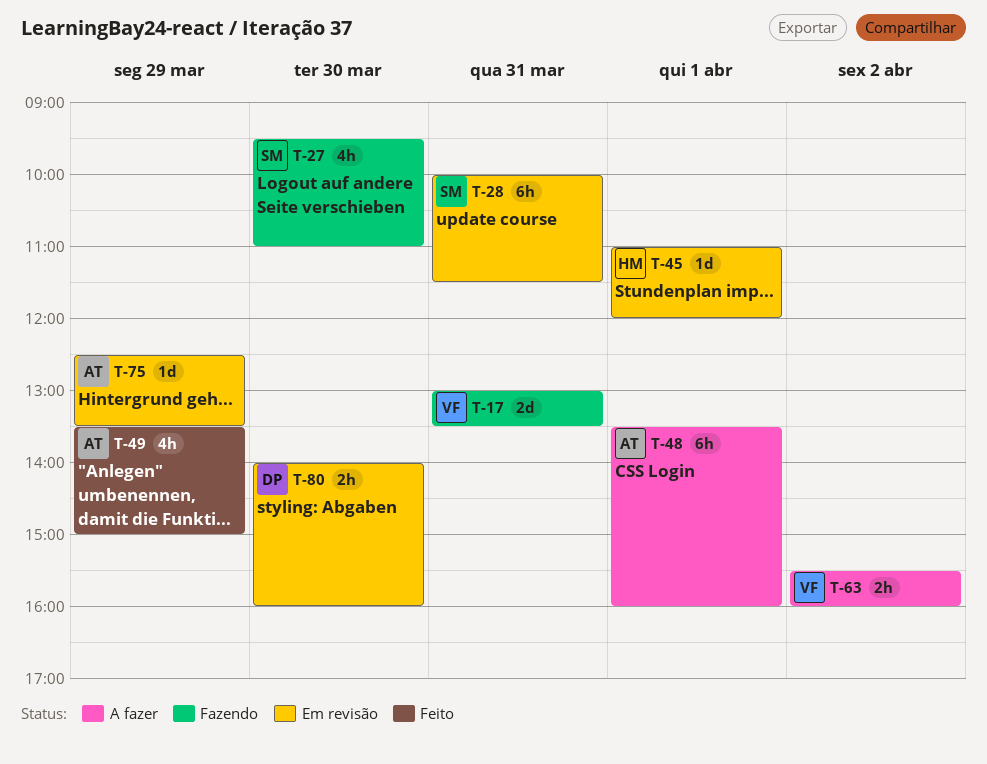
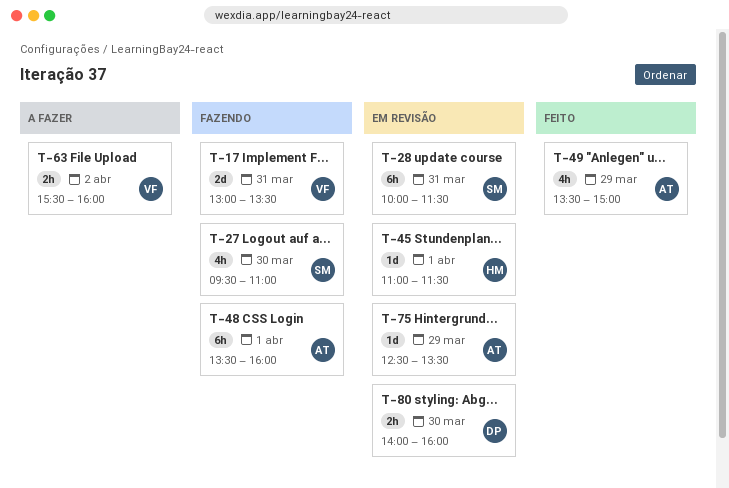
T-45, ends: 12:00 -> 11:30
T-48, status: A fazer -> Fazendo

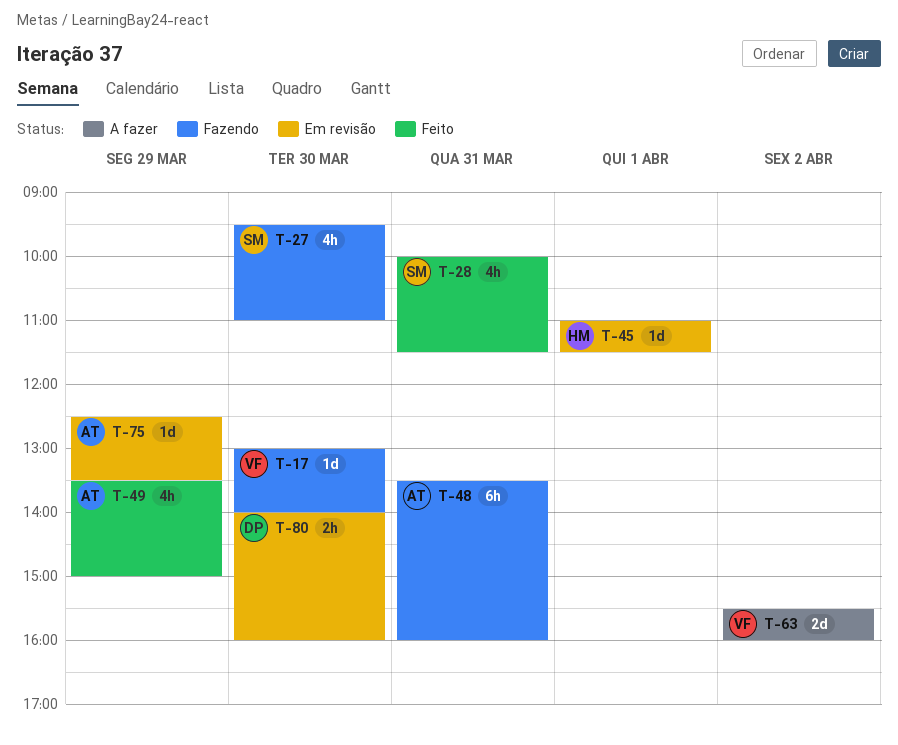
T-17, estimate: 2d -> 1d
T-17, day: Mar 31 -> Mar 30
T-17, ends: 13:30 -> 14:00
T-28, status: Em revisão -> Feito
T-28, estimate: 6h -> 4h
T-48, day: Apr 1 -> Mar 31
T-63, estimate: 2h -> 2d

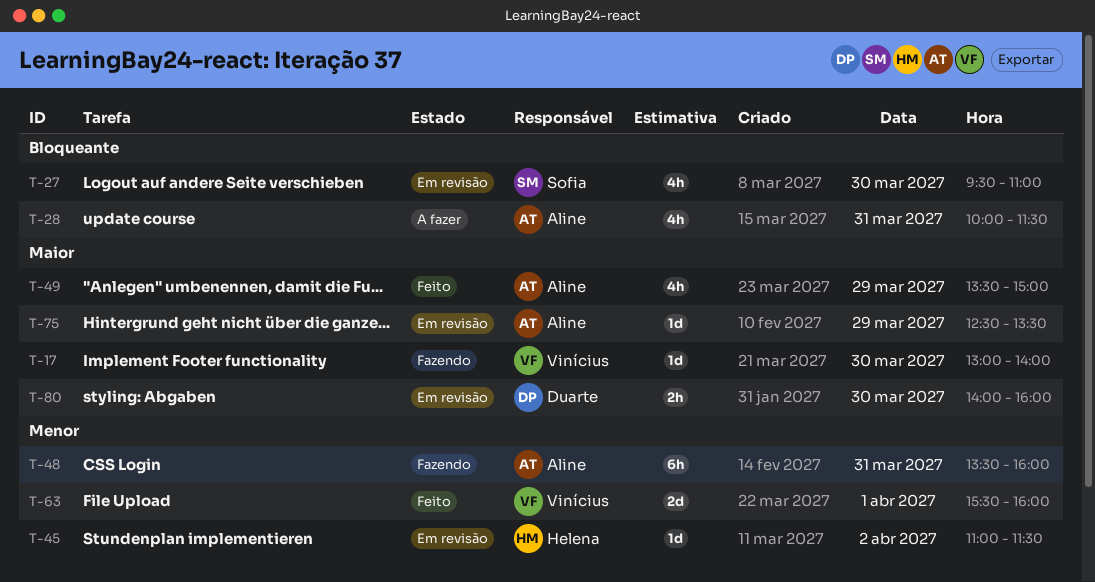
T-27, status: Fazendo -> Em revisão
T-28, status: Feito -> A fazer
T-28, owner: Sofia -> Aline
T-45, day: Apr 1 -> Apr 2
T-63, status: A fazer -> Feito
T-63, day: Apr 2 -> Apr 1

